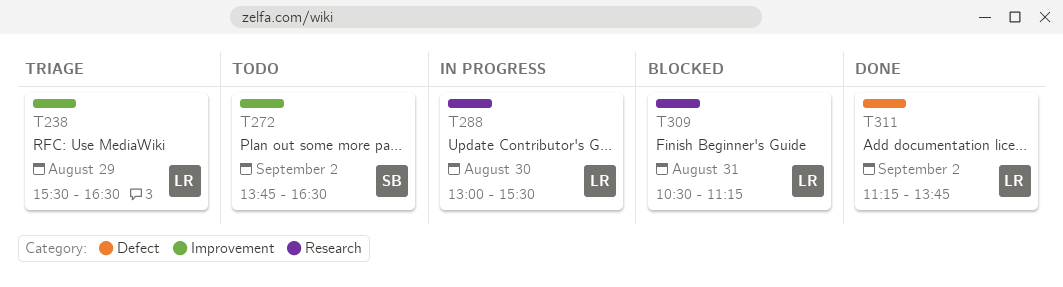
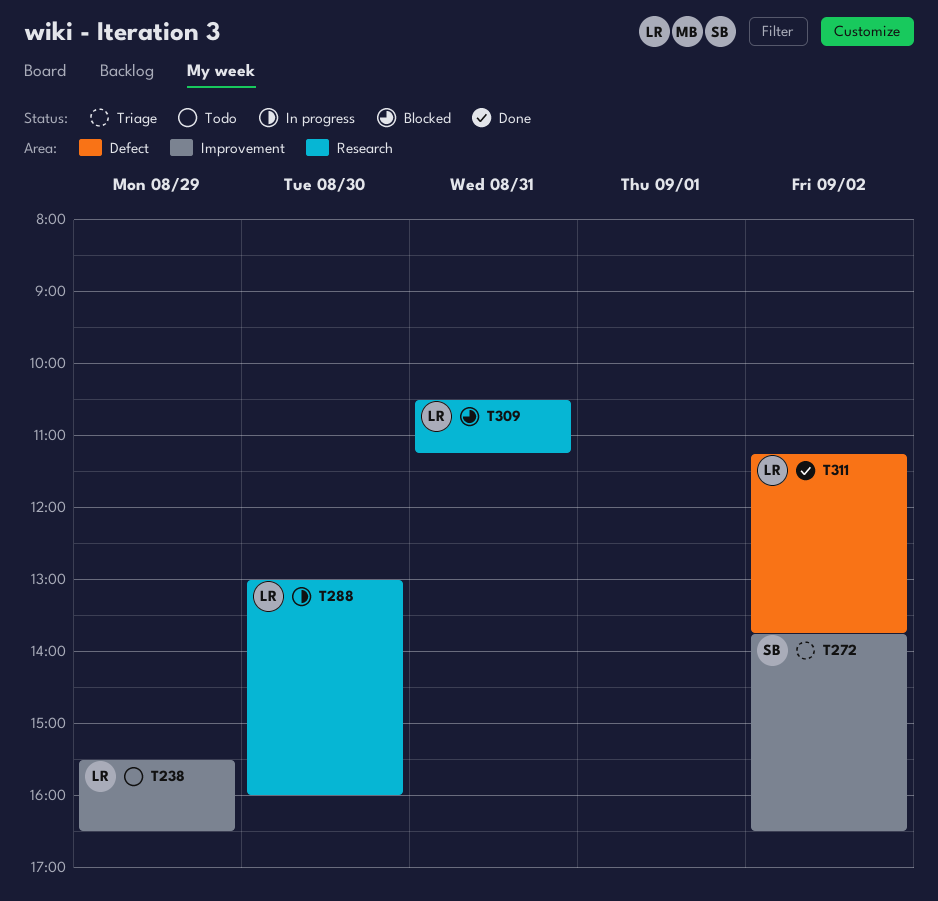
T238, status: Triage -> Todo
T272, status: Todo -> Triage
T288, ends: 15:30 -> 16:00

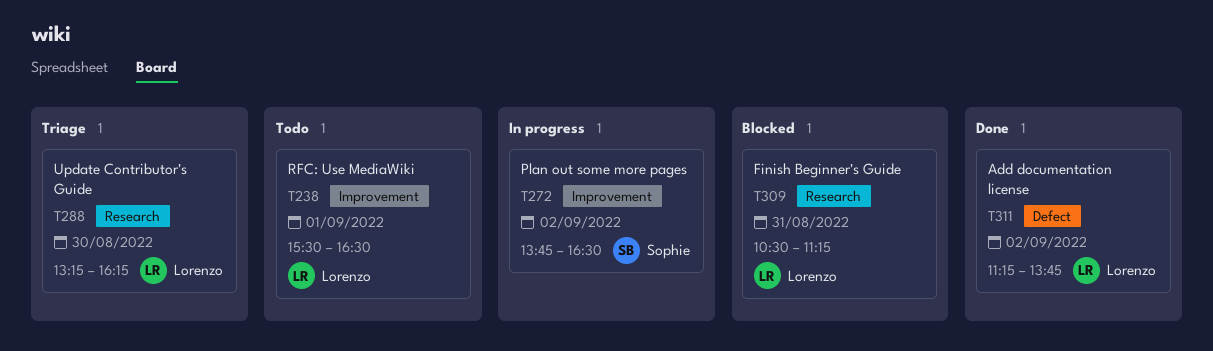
T238, day: Aug 29 -> Sep 1
T272, status: Triage -> In progress
T288, status: In progress -> Triage
T288, begins: 13:00 -> 13:15
T288, ends: 16:00 -> 16:15

